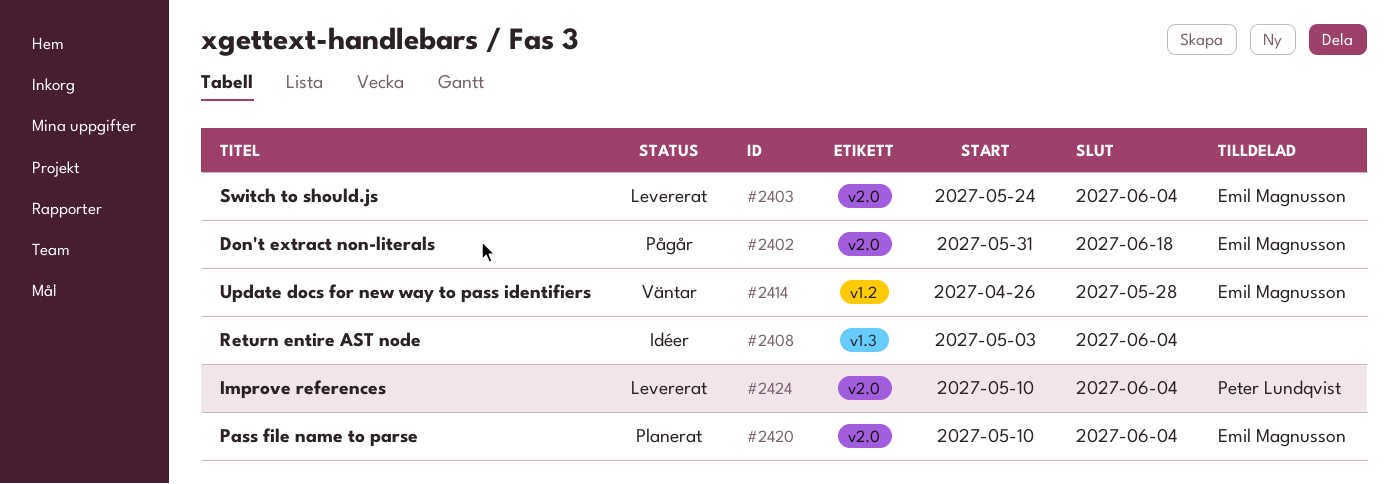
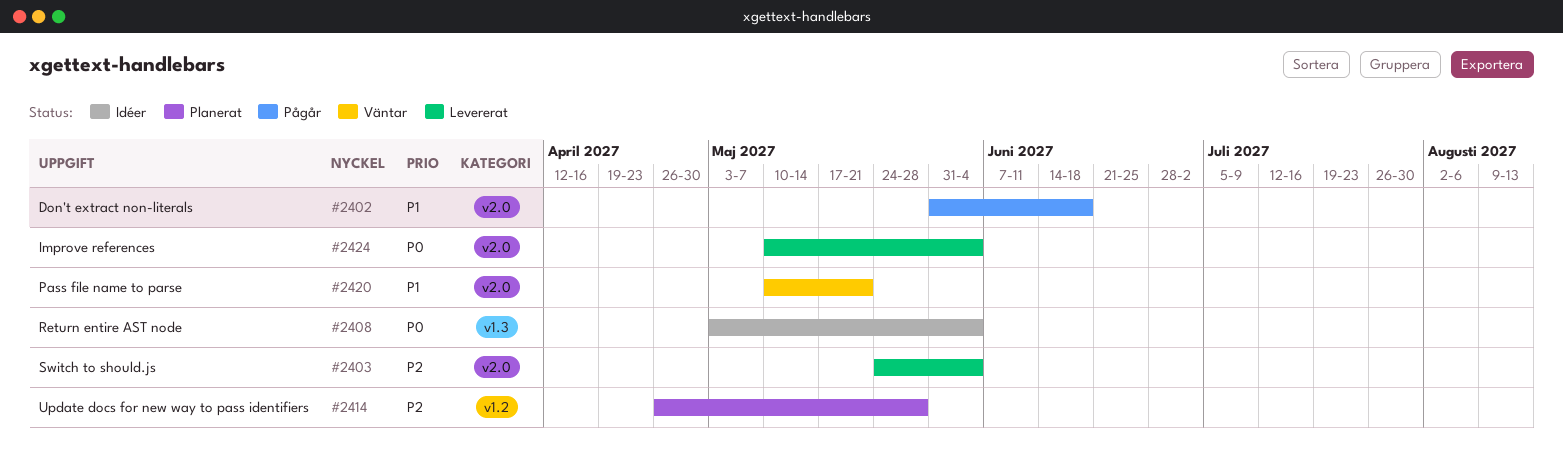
#2414, status: Väntar -> Planerat
#2420, status: Planerat -> Väntar
#2420, due: Jun 4 -> May 21

